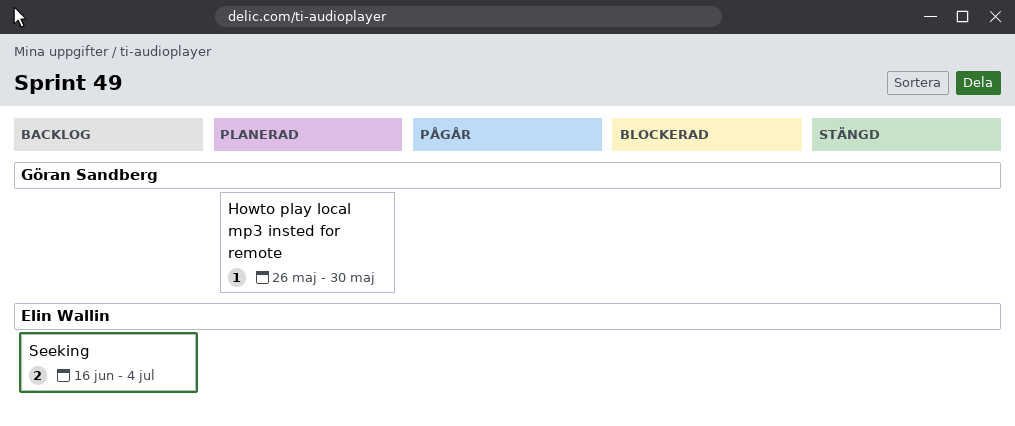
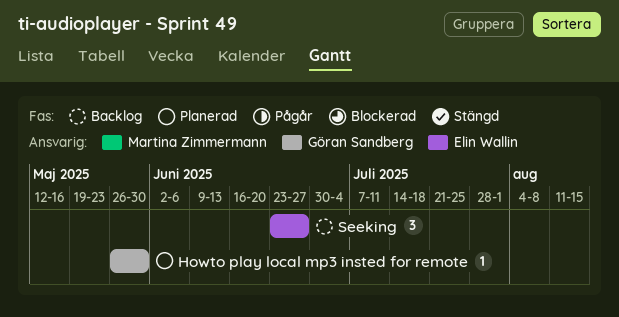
Seeking, estimate: 2 -> 3
Seeking, start: Jun 16 -> Jun 23
Seeking, due: Jul 4 -> Jun 27

